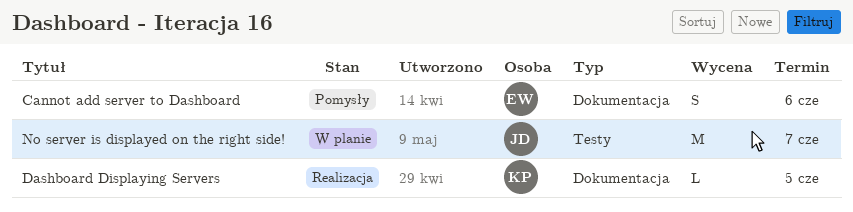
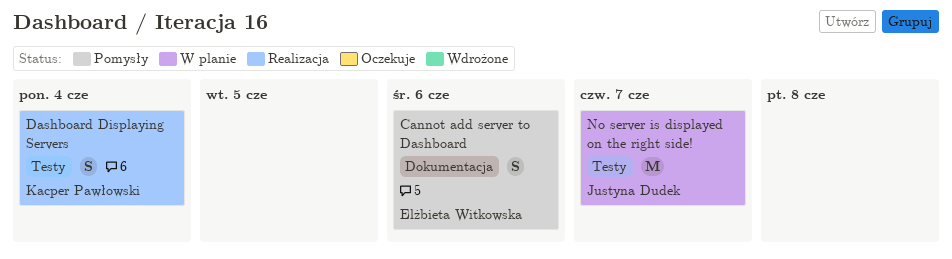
Dashboard Displaying Servers, label: Dokumentacja -> Testy
Dashboard Displaying Servers, estimate: L -> S
Dashboard Displaying Servers, due: Jun 5 -> Jun 4

